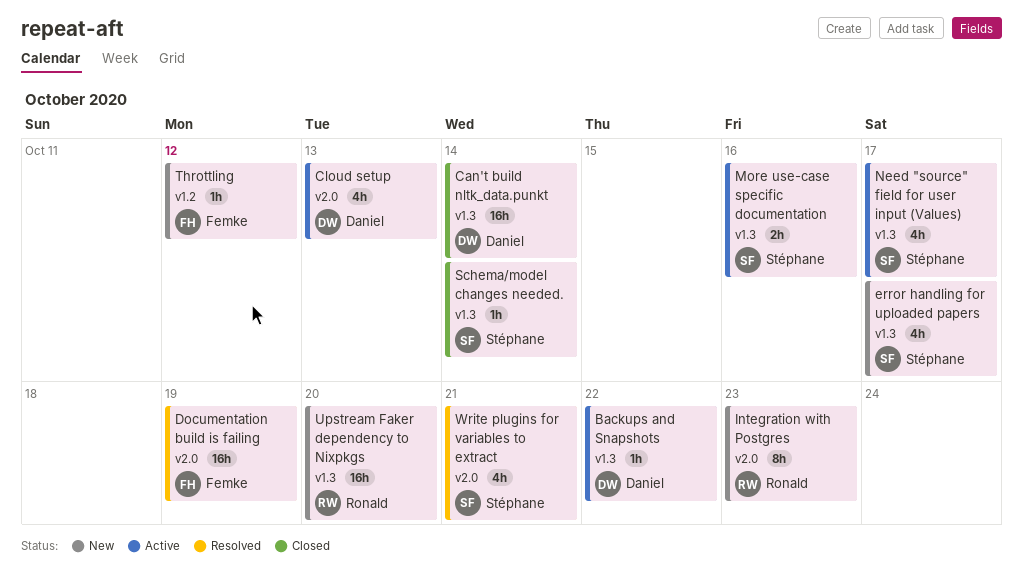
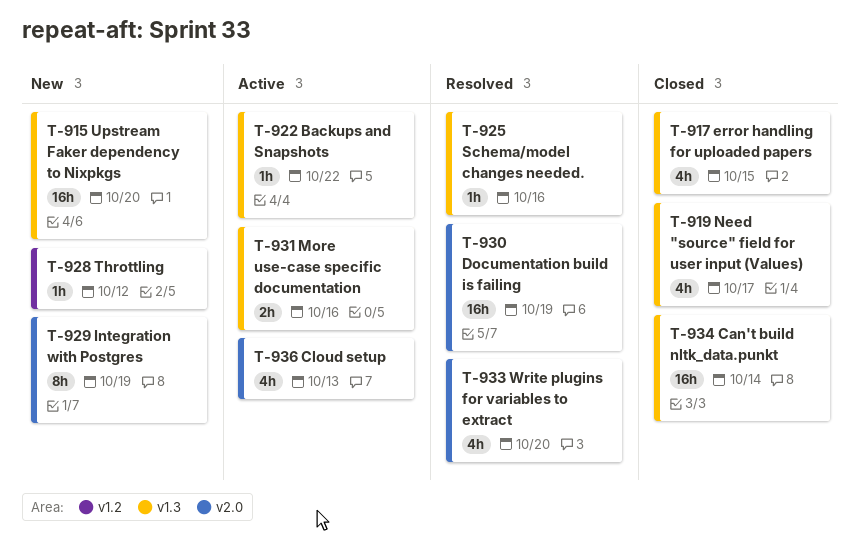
error handling for uploaded papers, status: New -> Closed
error handling for uploaded papers, due: Oct 17 -> Oct 15
Integration with Postgres, due: Oct 23 -> Oct 19
Need "source" field for user input (Values), status: Active -> Closed
Schema/model changes needed., status: Closed -> Resolved
Schema/model changes needed., due: Oct 14 -> Oct 16
Write plugins for variables to extract, due: Oct 21 -> Oct 20

